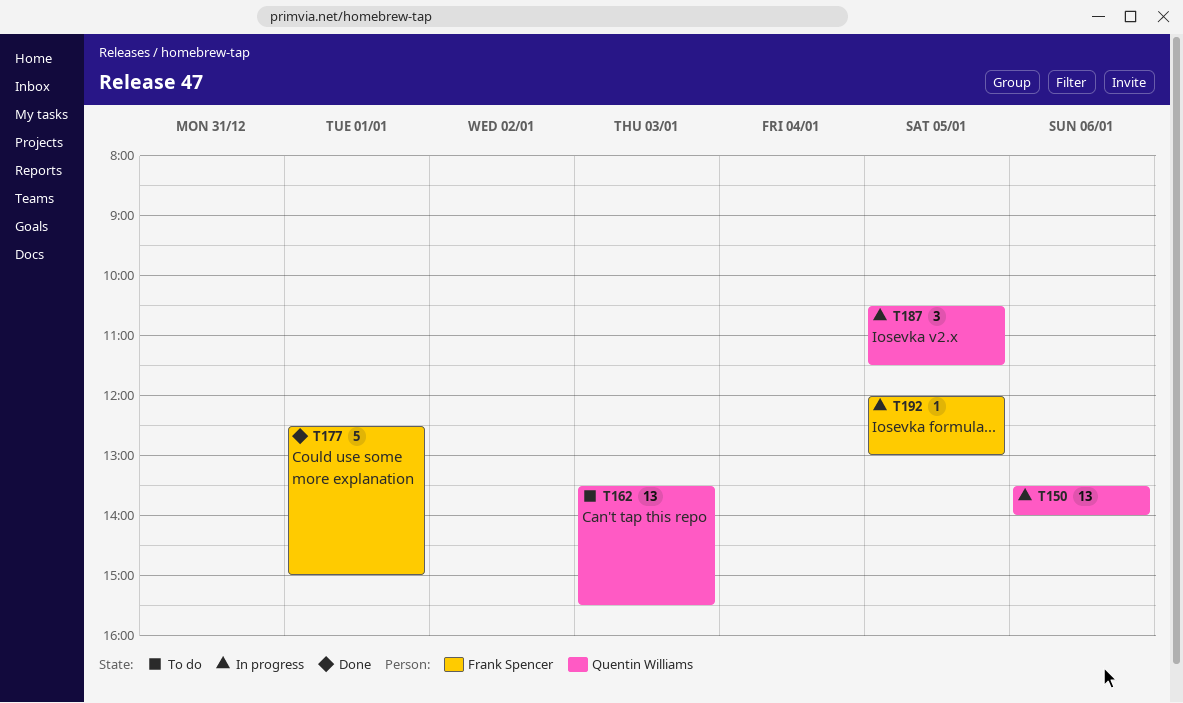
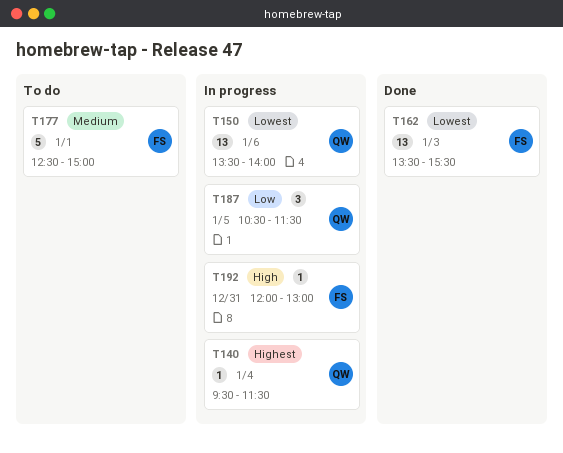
T140: none -> present
T162, status: To do -> Done
T162, owner: Quentin Williams -> Frank Spencer
T177, status: Done -> To do
T192, day: Jan 5 -> Dec 31

